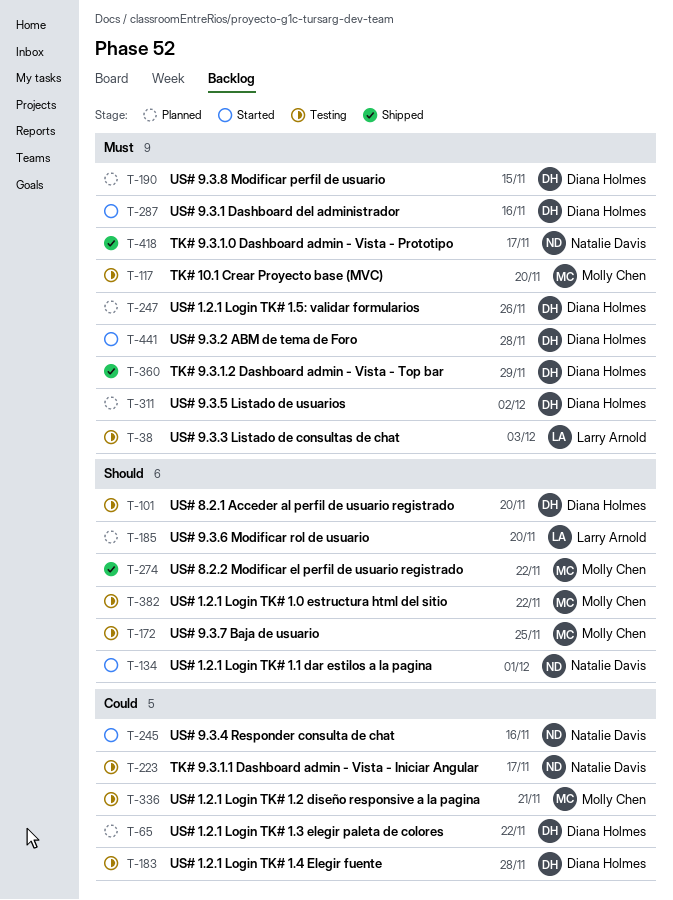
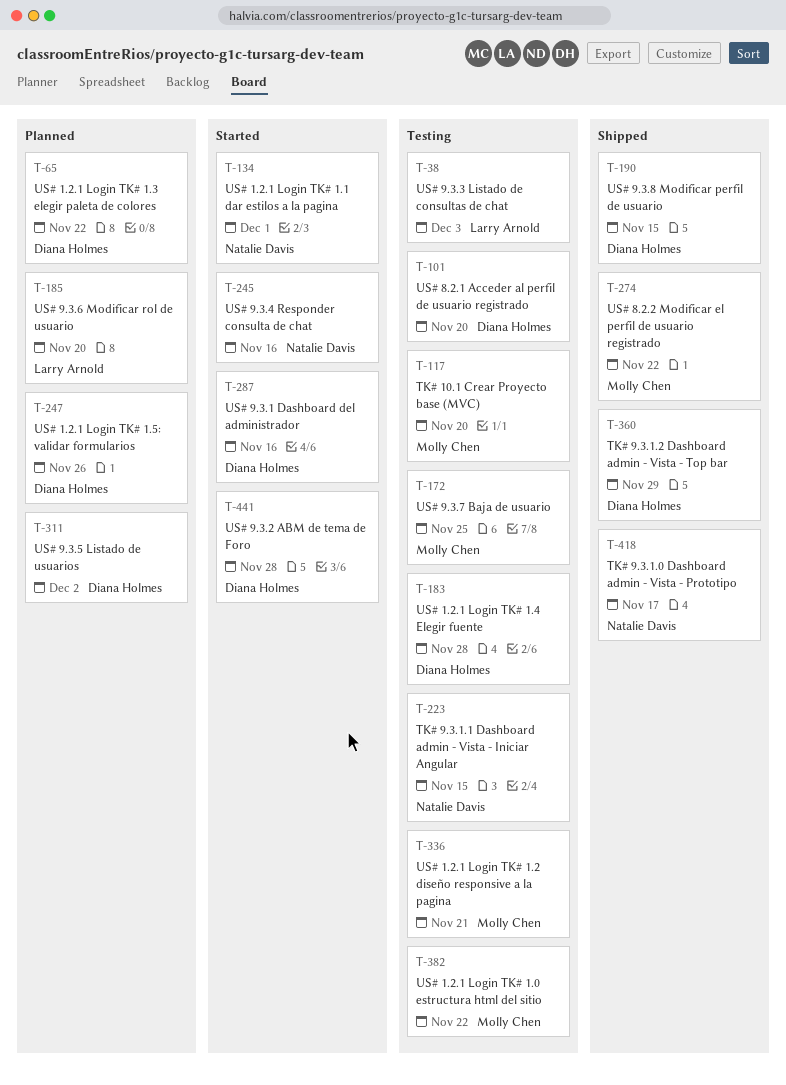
T-190, status: Planned -> Shipped
T-223, due: Nov 17 -> Nov 15

